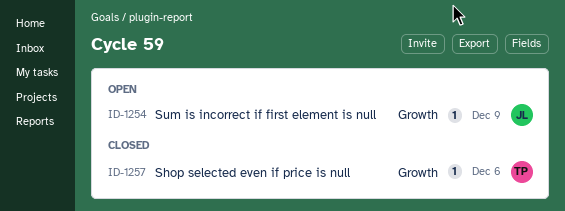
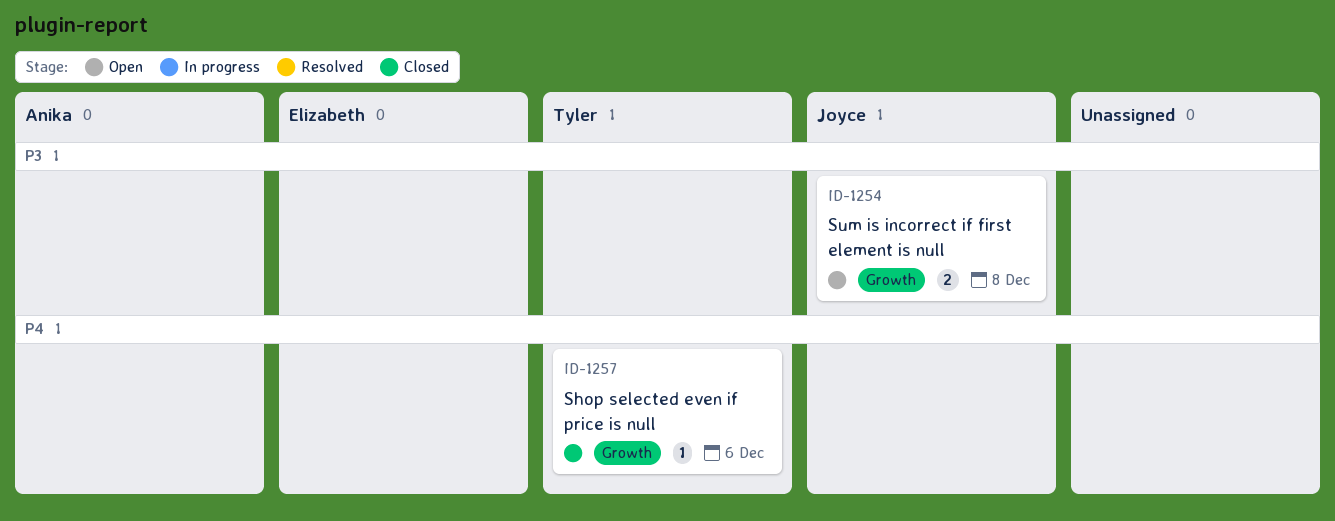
ID-1254, estimate: 1 -> 2
ID-1254, due: Dec 9 -> Dec 8

